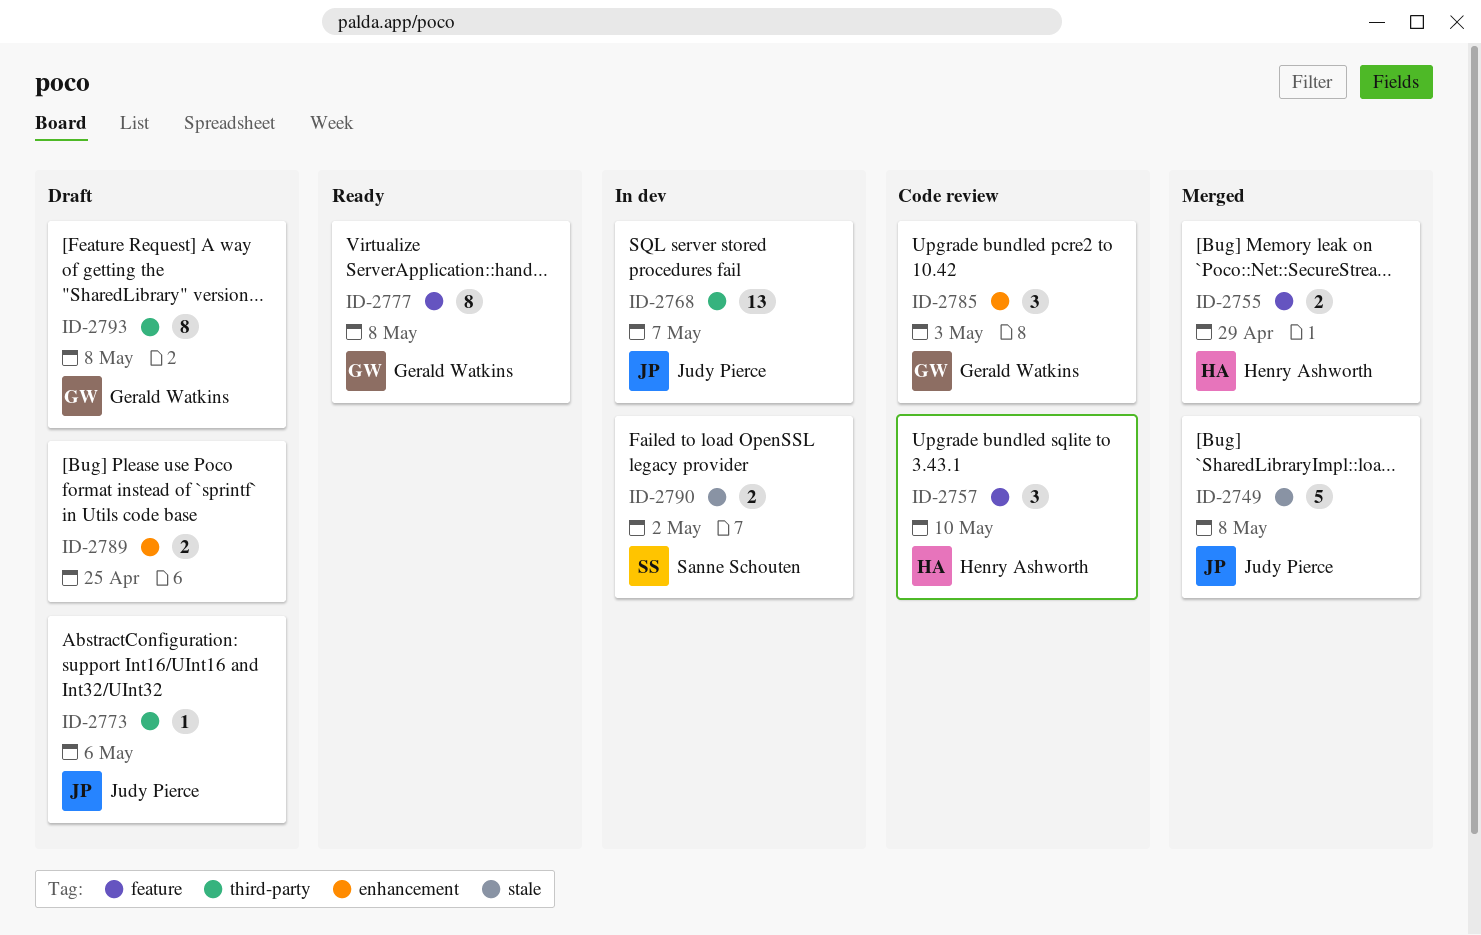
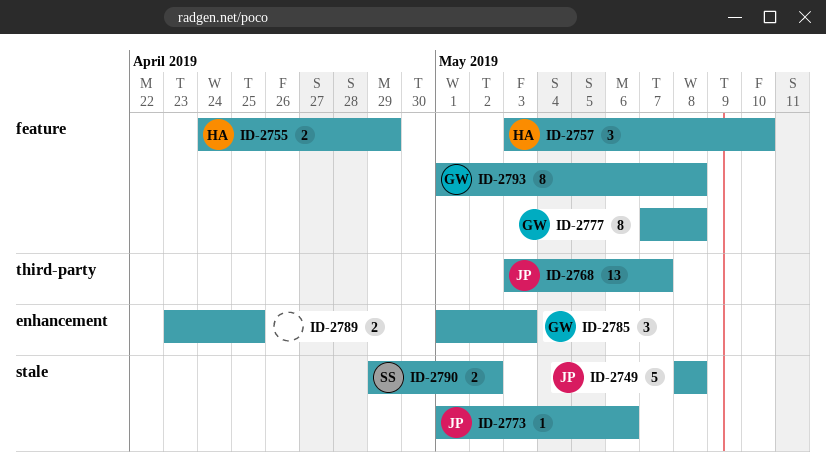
ID-2773, label: third-party -> stale
ID-2793, label: third-party -> feature

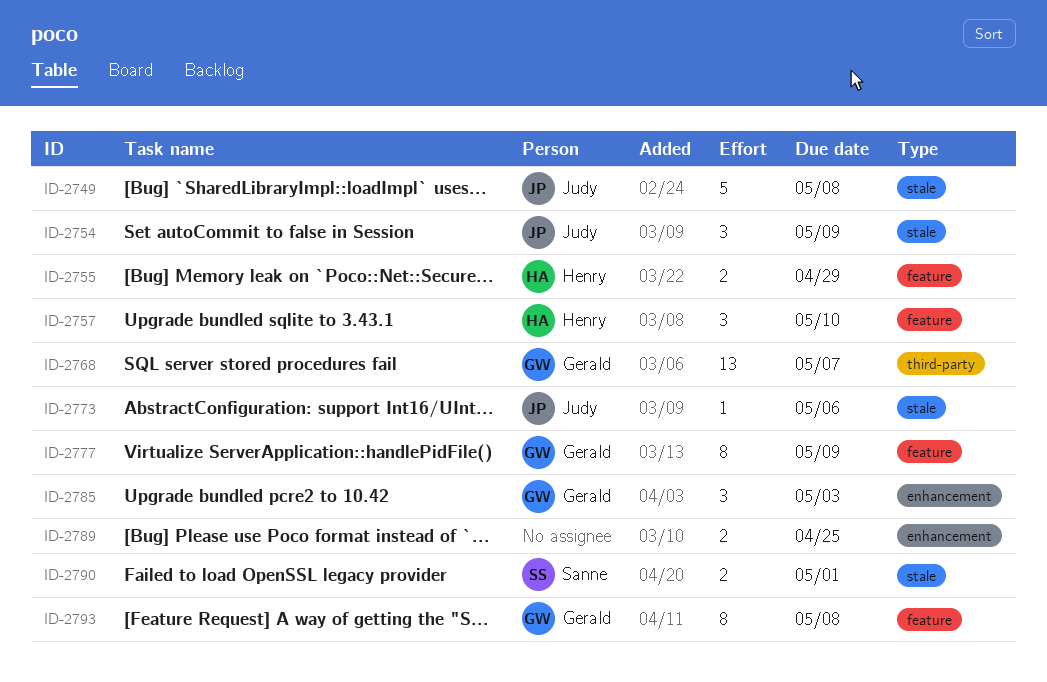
ID-2754: none -> present
ID-2768, owner: Judy -> Gerald
ID-2777, due: May 8 -> May 9
ID-2790, due: May 2 -> May 1

